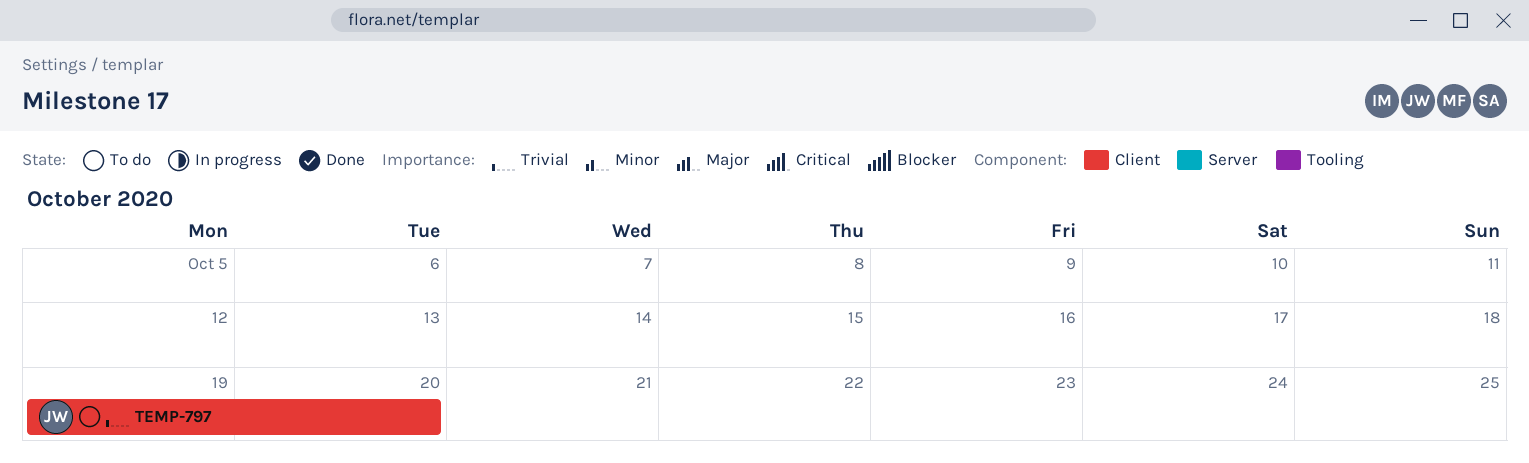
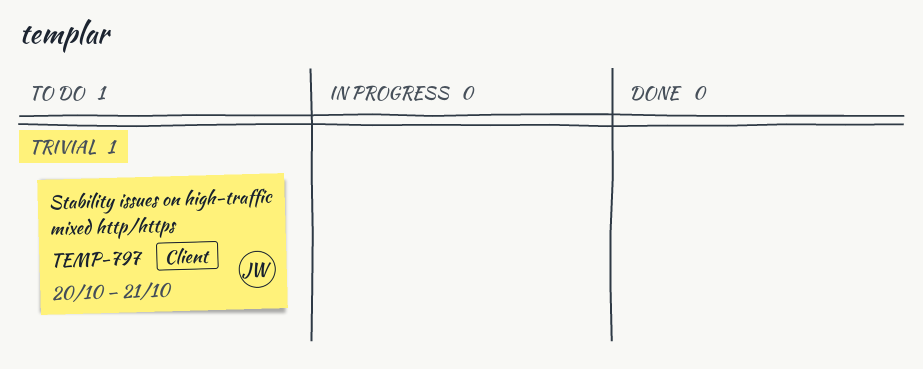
TEMP-797, start: Oct 19 -> Oct 20
TEMP-797, due: Oct 20 -> Oct 21

